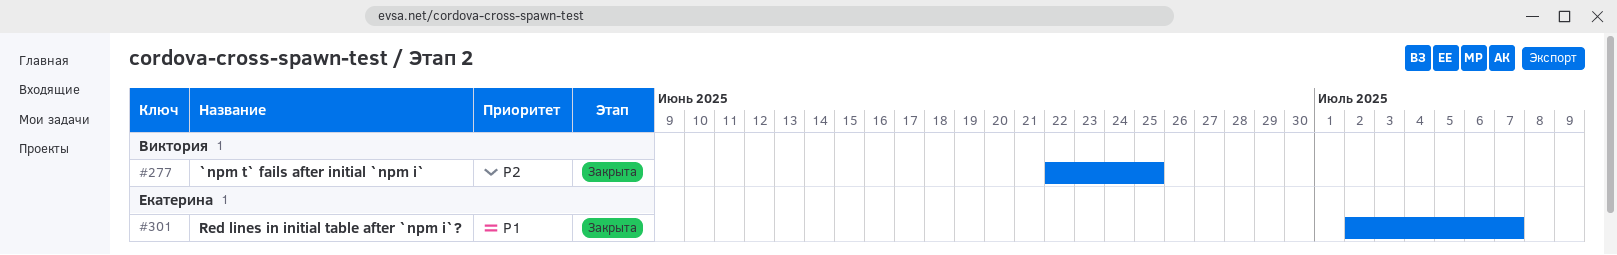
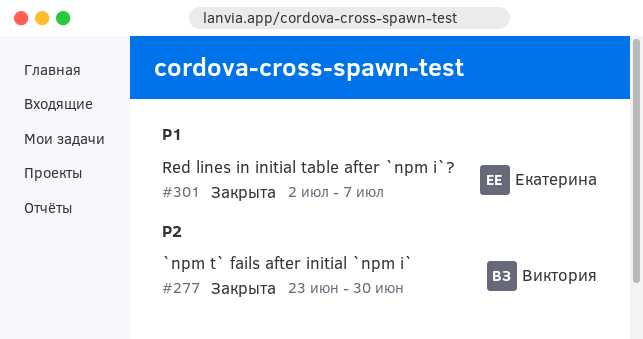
#277, start: Jun 22 -> Jun 23
#277, due: Jun 25 -> Jun 30

